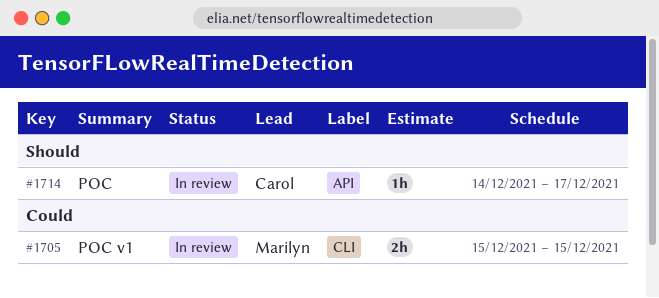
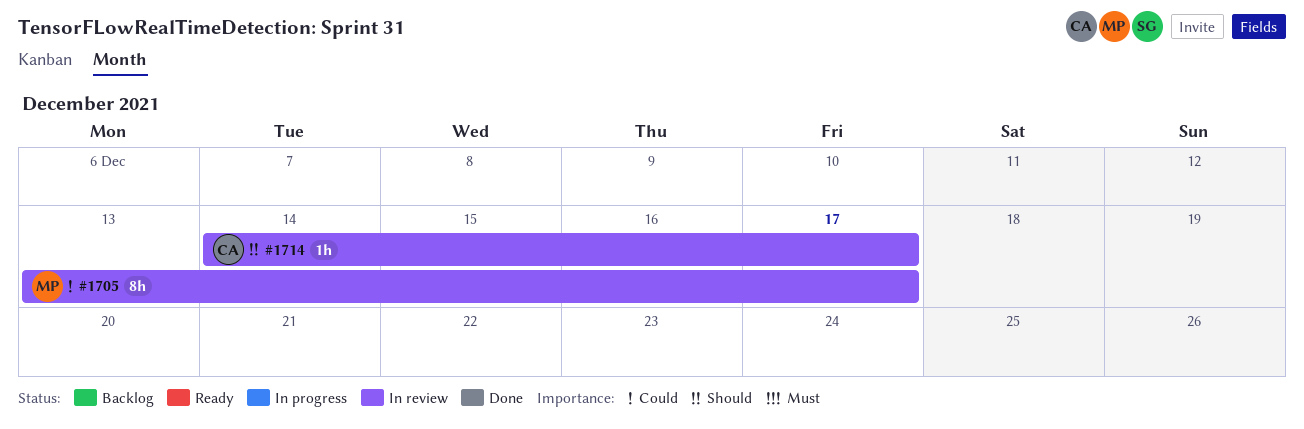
#1705, estimate: 2h -> 8h
#1705, start: Dec 15 -> Dec 13
#1705, due: Dec 15 -> Dec 17

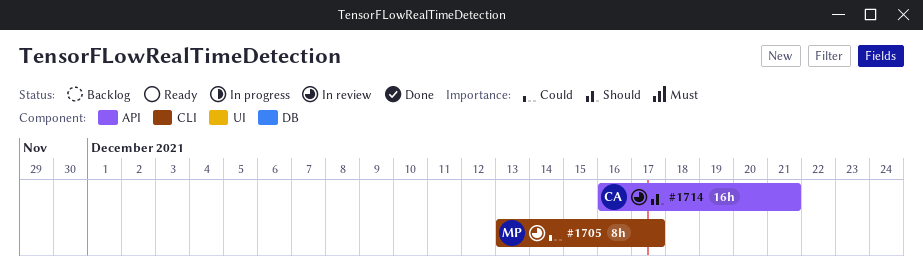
#1714, estimate: 1h -> 16h
#1714, start: Dec 14 -> Dec 16
#1714, due: Dec 17 -> Dec 21

